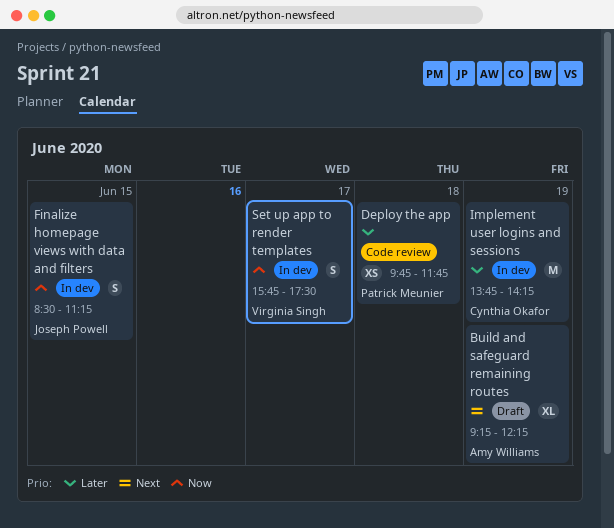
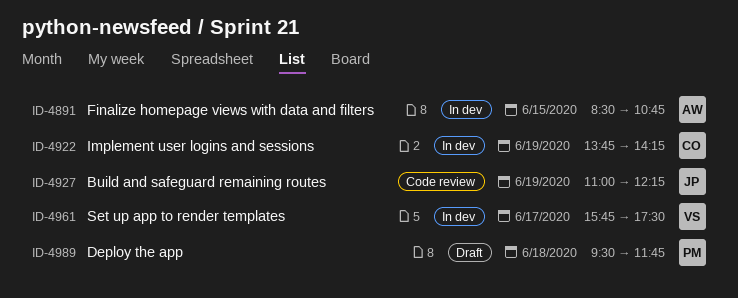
Build and safeguard remaining routes, status: Draft -> Code review
Build and safeguard remaining routes, owner: Amy Williams -> Joseph Powell
Build and safeguard remaining routes, begins: 09:15 -> 11:00
Deploy the app, status: Code review -> Draft
Deploy the app, begins: 09:45 -> 09:30
Finalize homepage views with data and filters, owner: Joseph Powell -> Amy Williams
Finalize homepage views with data and filters, ends: 11:15 -> 10:45

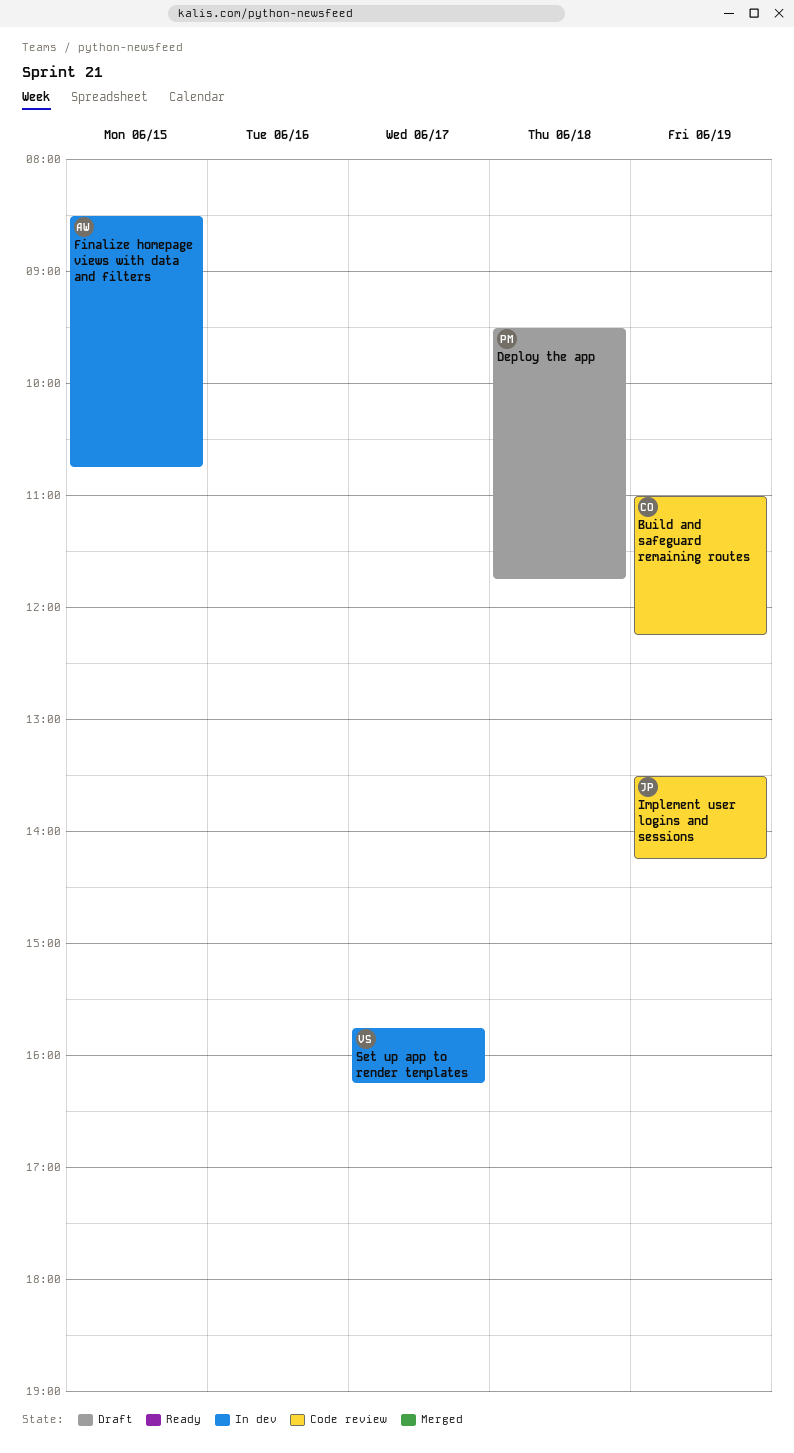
Build and safeguard remaining routes, owner: JP -> CO
Implement user logins and sessions, status: In dev -> Code review
Implement user logins and sessions, owner: CO -> JP
Implement user logins and sessions, begins: 13:45 -> 13:30
Set up app to render templates, ends: 17:30 -> 16:15

